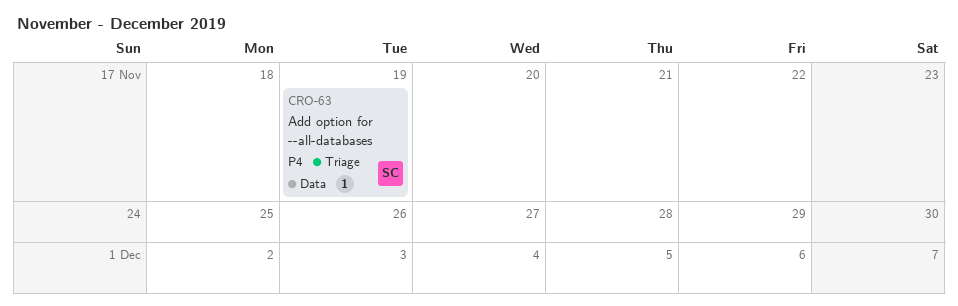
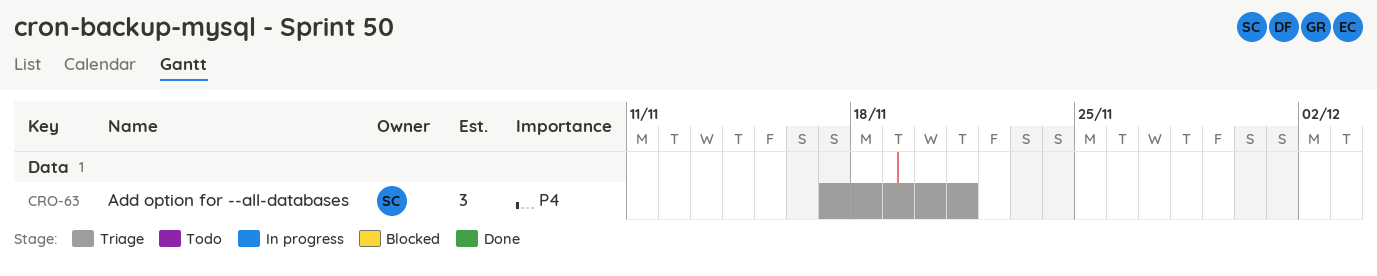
CRO-63, estimate: 1 -> 3
CRO-63, due: Nov 19 -> Nov 21

